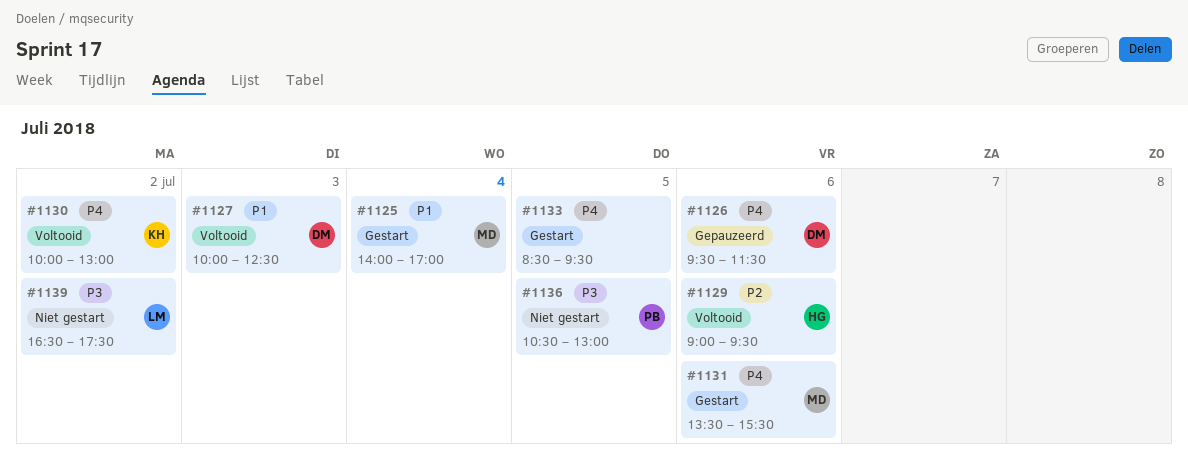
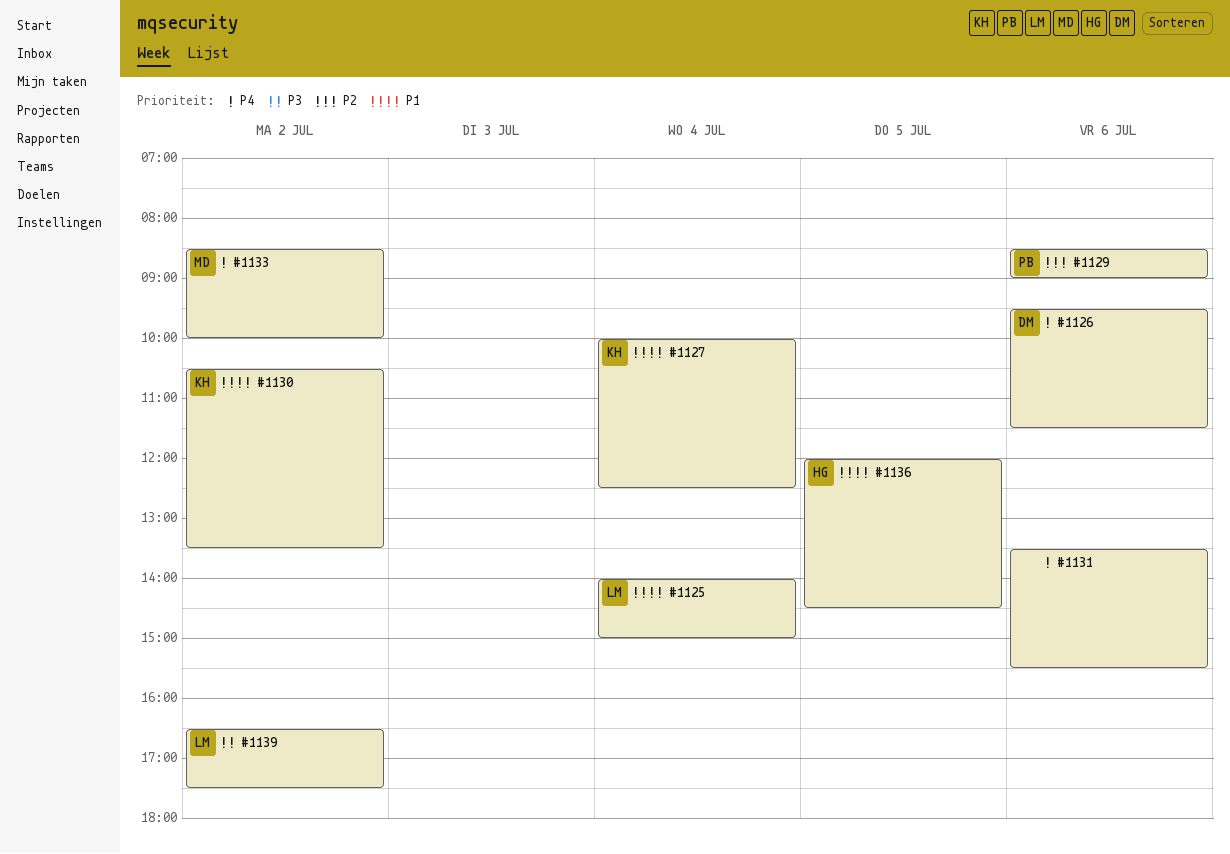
#1125, owner: MD -> LM
#1125, ends: 17:00 -> 15:00
#1127, owner: DM -> KH
#1127, day: Jul 3 -> Jul 4
#1129, owner: HG -> PB
#1129, begins: 09:00 -> 08:30
#1129, ends: 09:30 -> 09:00
#1130, priority: P4 -> P1
#1130, begins: 10:00 -> 10:30
#1130, ends: 13:00 -> 13:30
#1131, owner: MD -> none
#1133, owner: none -> MD
#1133, day: Jul 5 -> Jul 2
#1133, ends: 09:30 -> 10:00
#1136, owner: PB -> HG
#1136, priority: P3 -> P1
#1136, begins: 10:30 -> 12:00
#1136, ends: 13:00 -> 14:30

